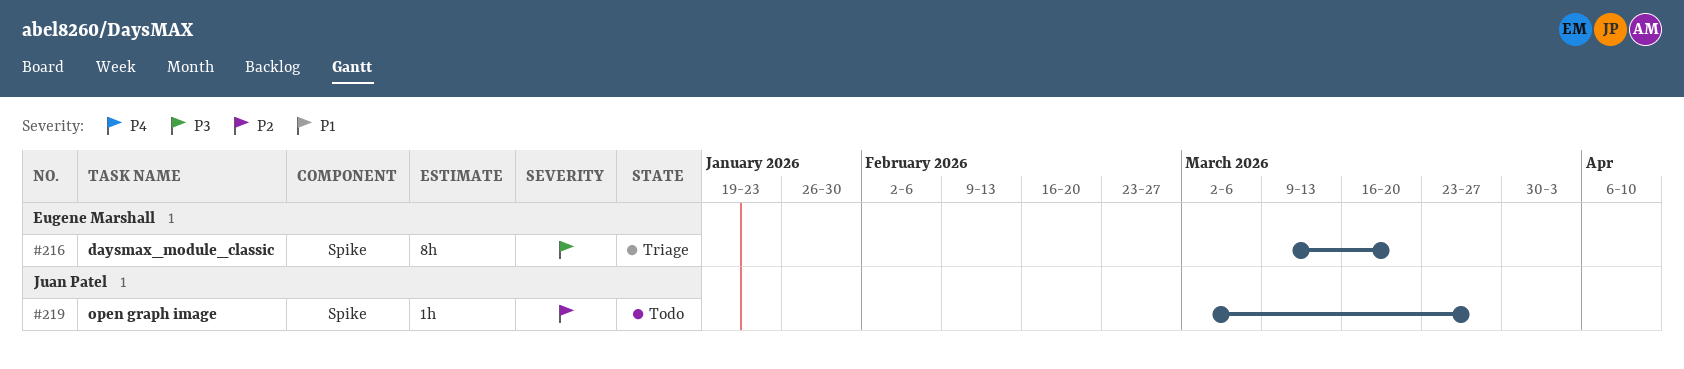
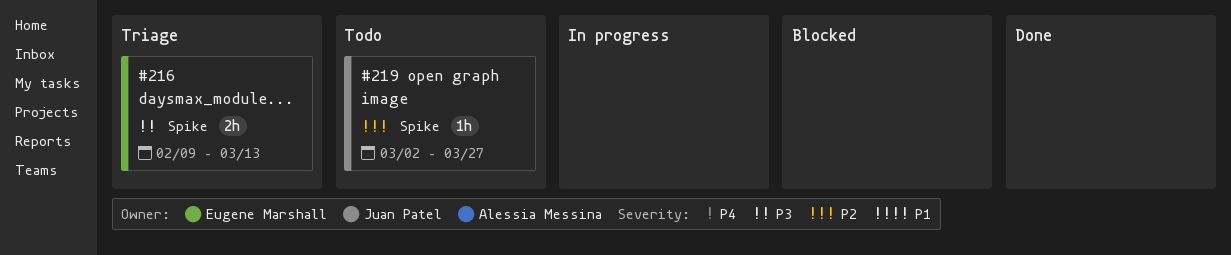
#216, estimate: 8h -> 2h
#216, start: Mar 9 -> Feb 9
#216, due: Mar 20 -> Mar 13

